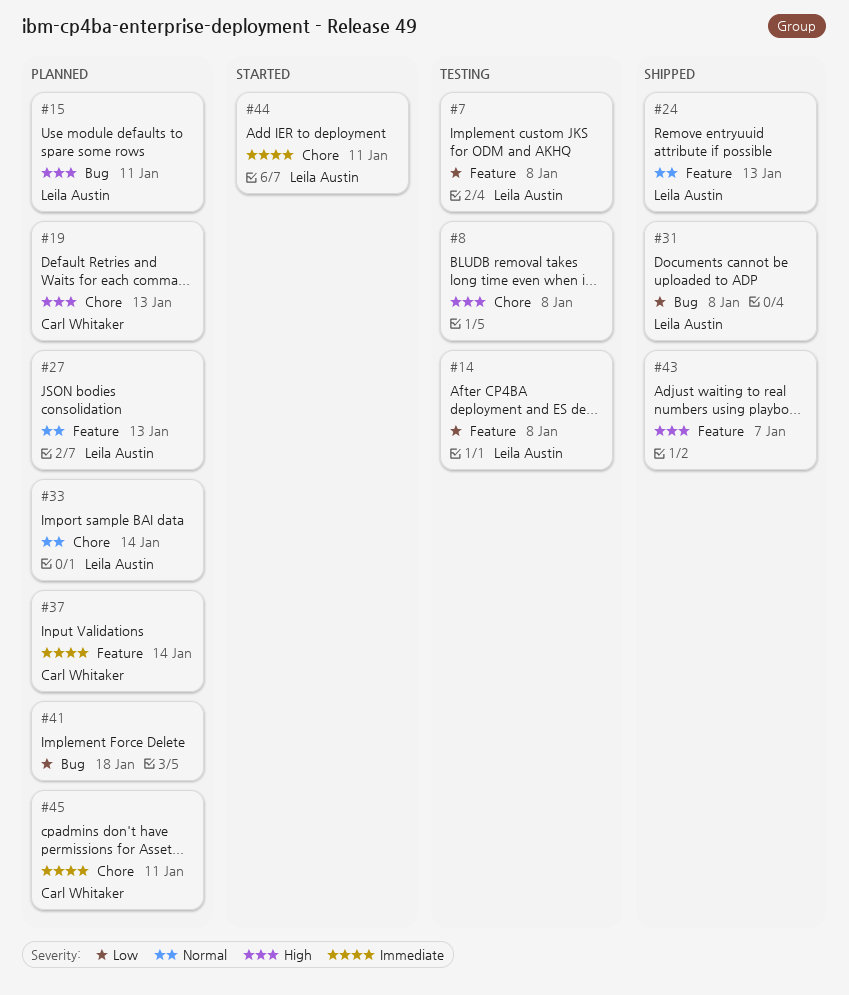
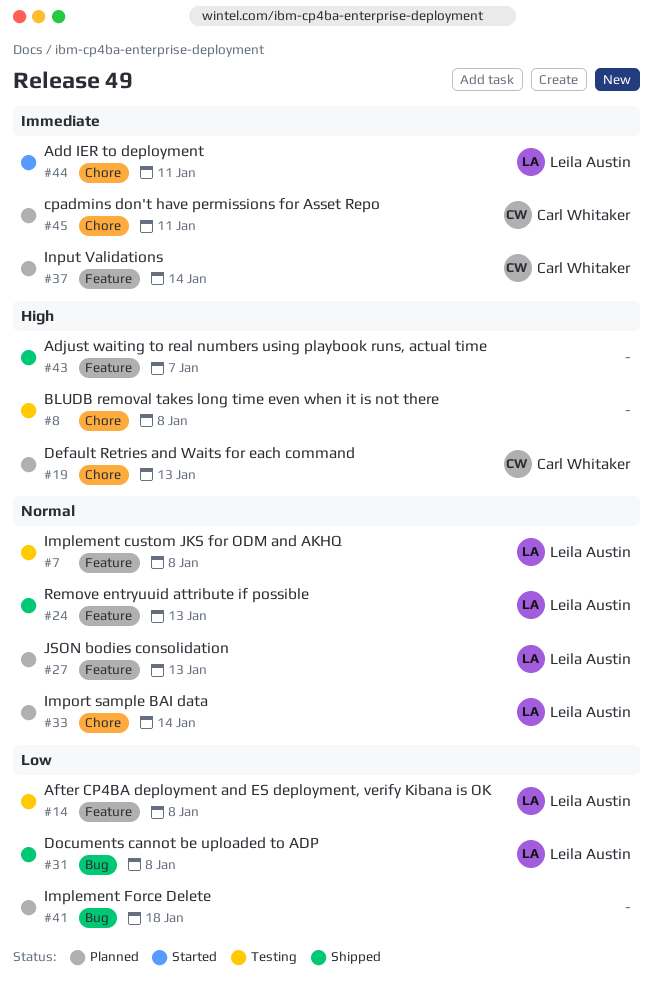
#7, priority: Low -> Normal
#15: present -> none

